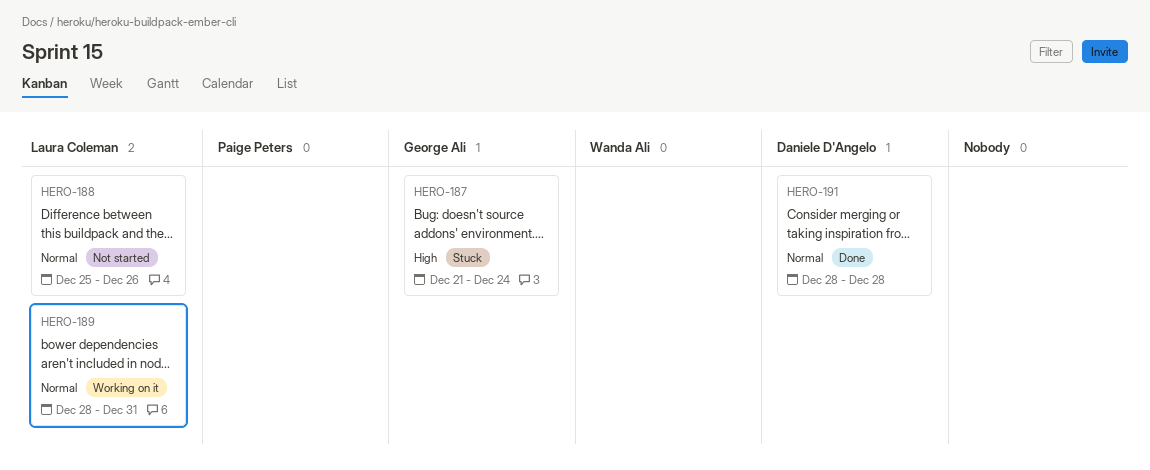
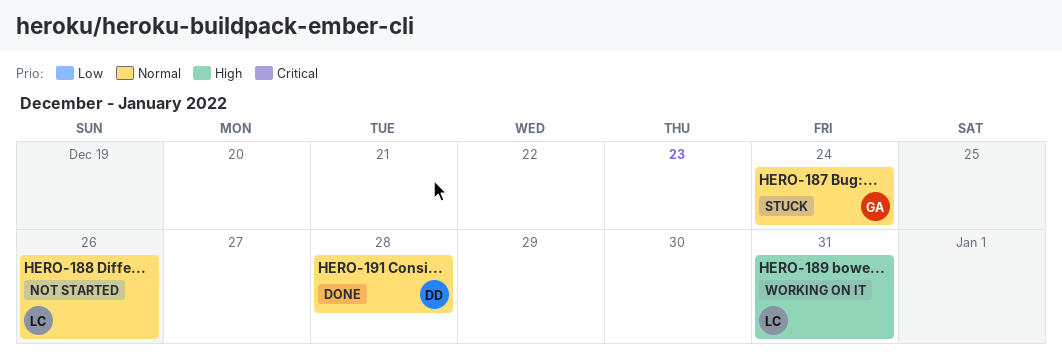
HERO-187, priority: High -> Normal
HERO-189, priority: Normal -> High

